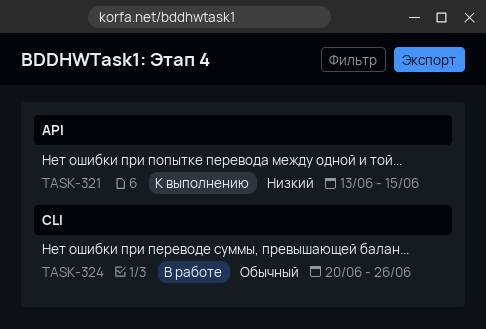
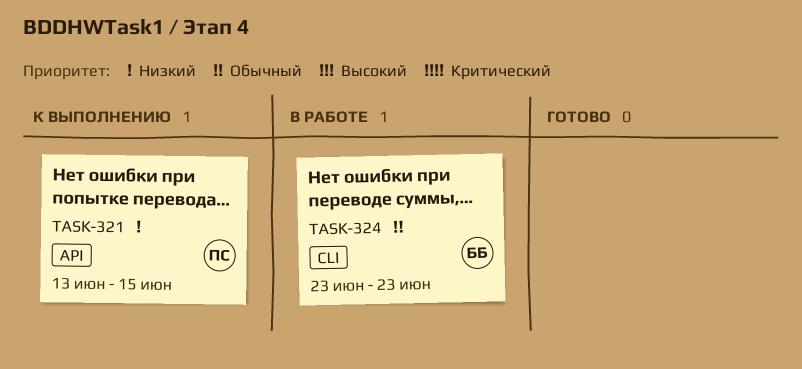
TASK-324, start: Jun 20 -> Jun 23
TASK-324, due: Jun 26 -> Jun 23

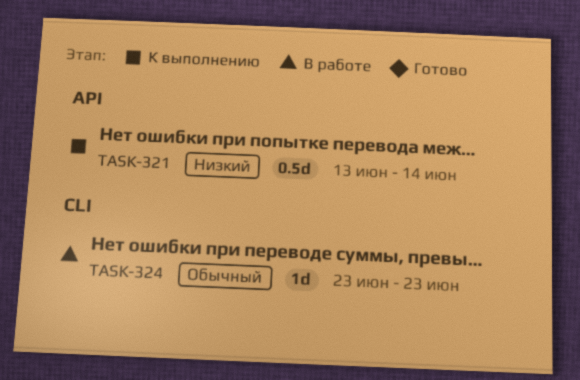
TASK-321, due: Jun 15 -> Jun 14

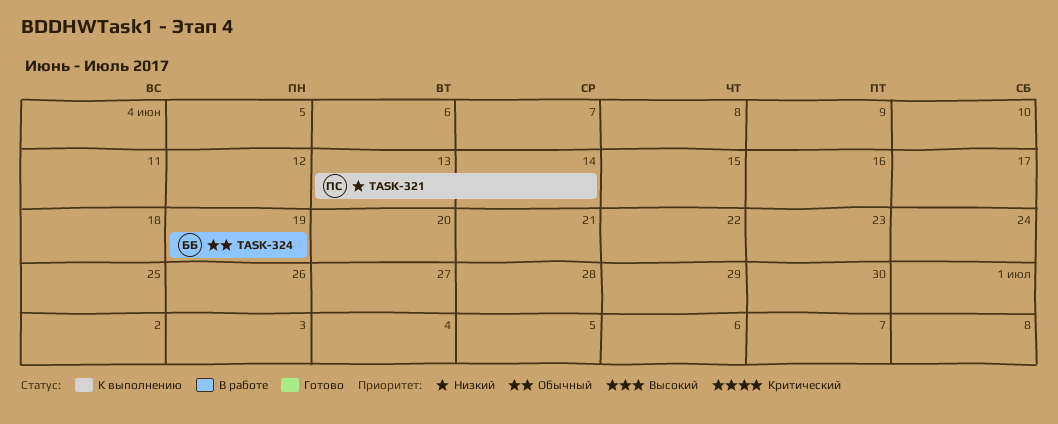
TASK-324, start: Jun 23 -> Jun 19
TASK-324, due: Jun 23 -> Jun 19

